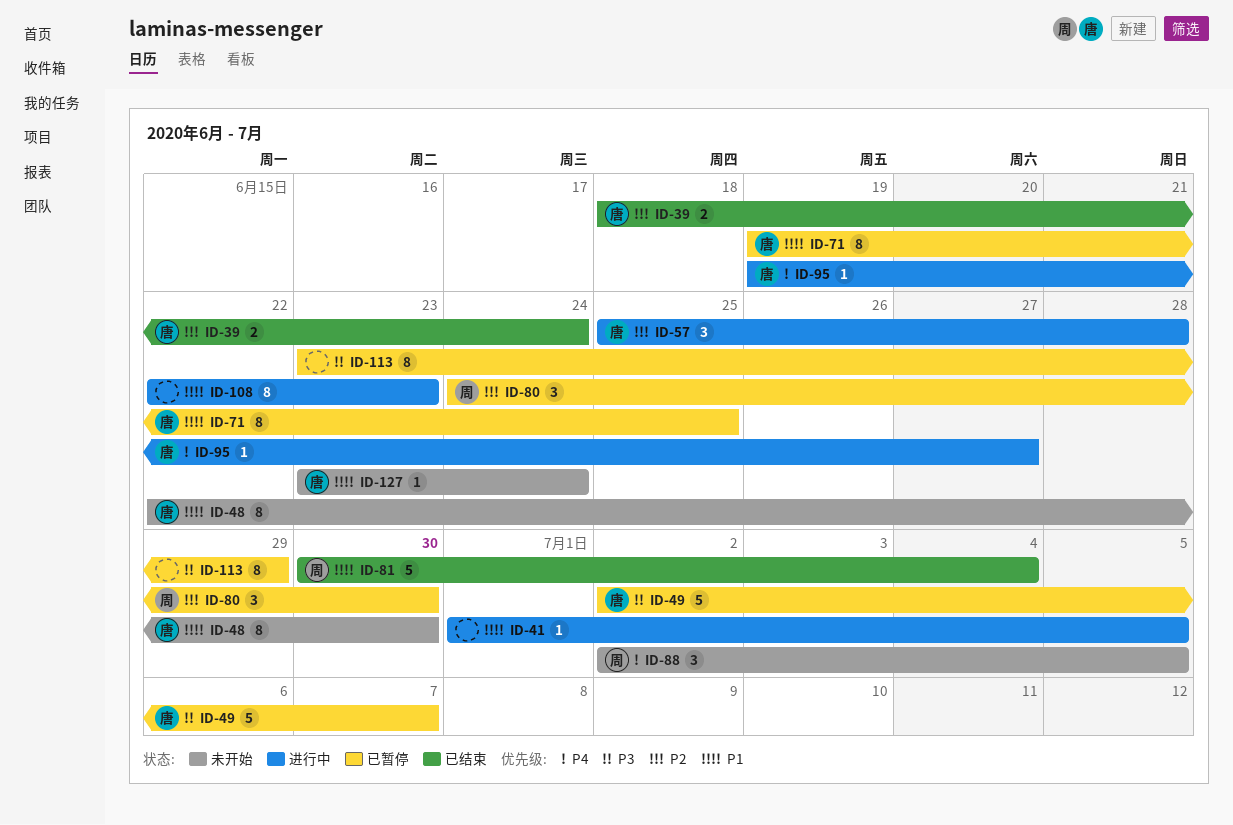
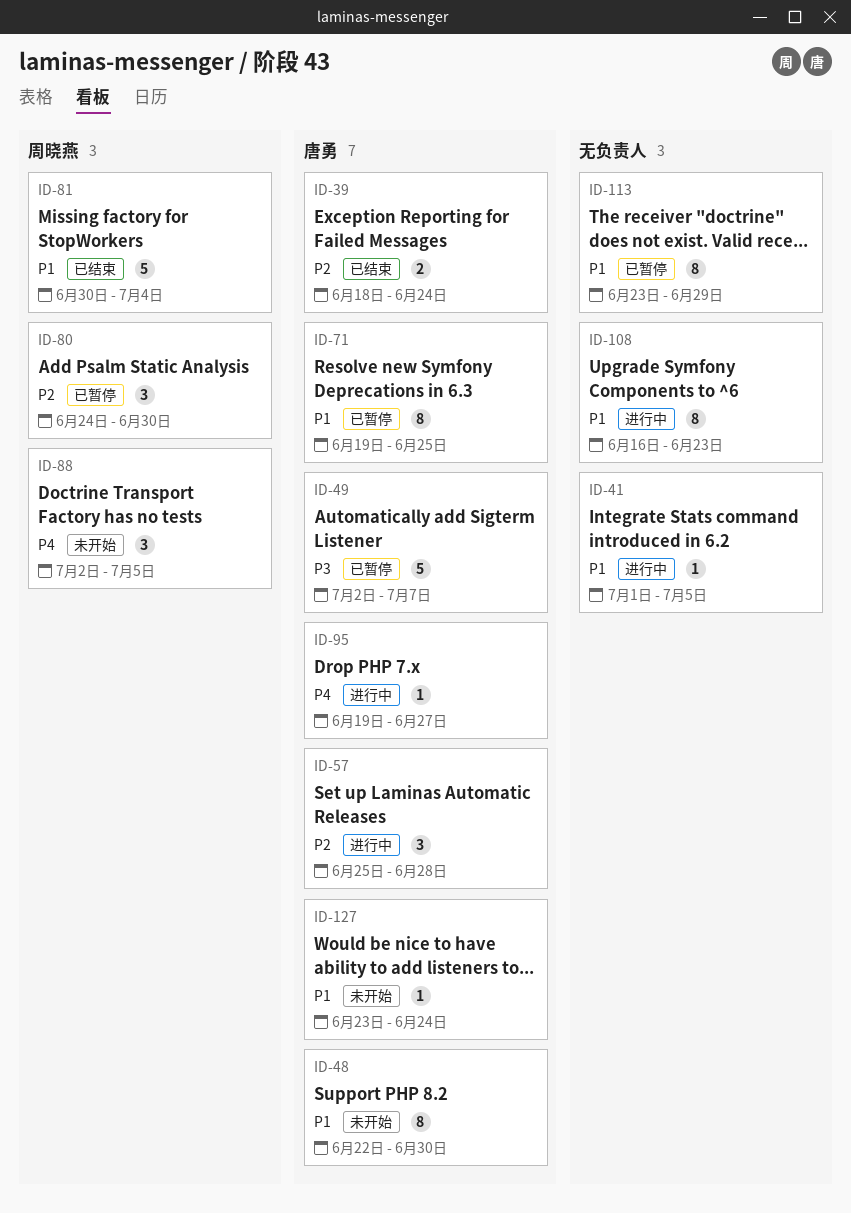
ID-108, start: Jun 22 -> Jun 16
ID-113, priority: P3 -> P1

